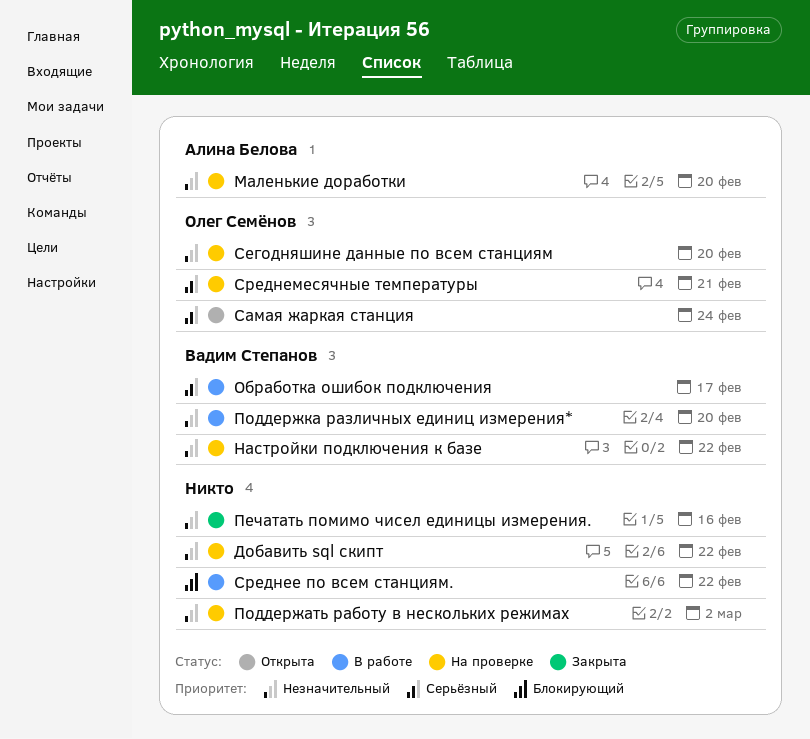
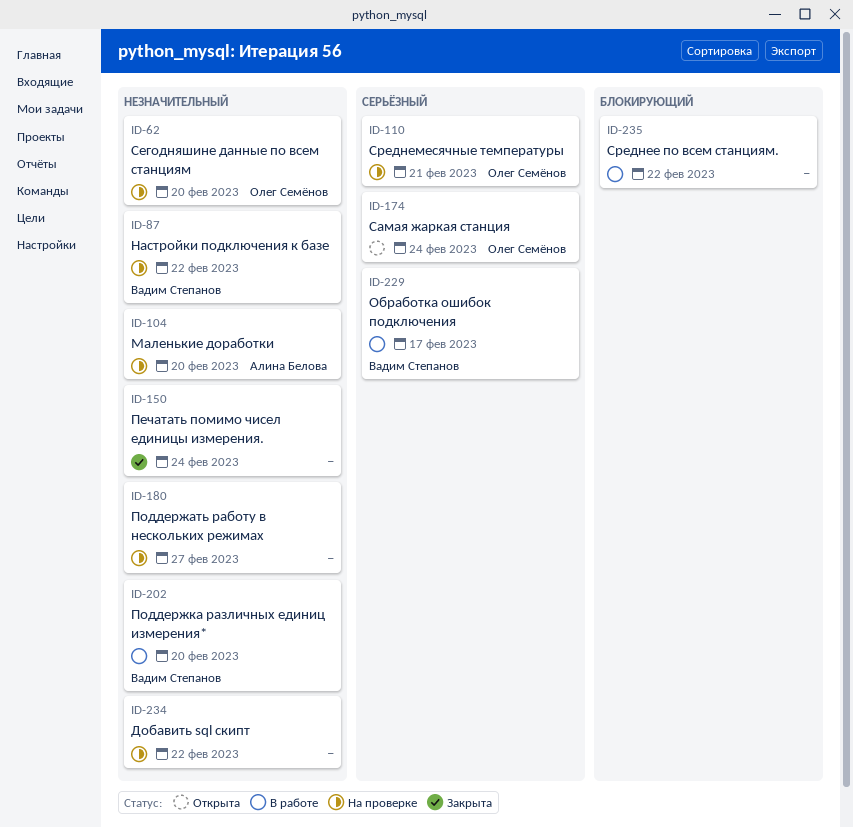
Печатать помимо чисел единицы измерения., due: Feb 16 -> Feb 24
Поддержать работу в нескольких режимах, due: Mar 2 -> Feb 27

